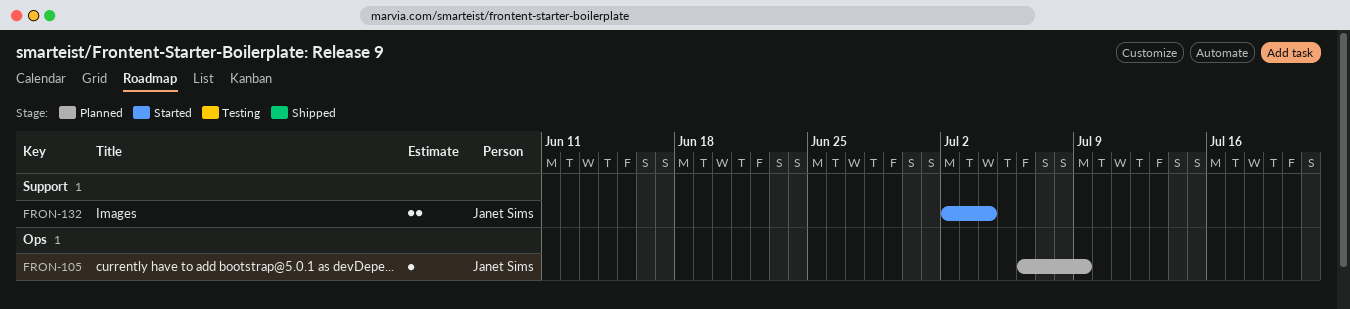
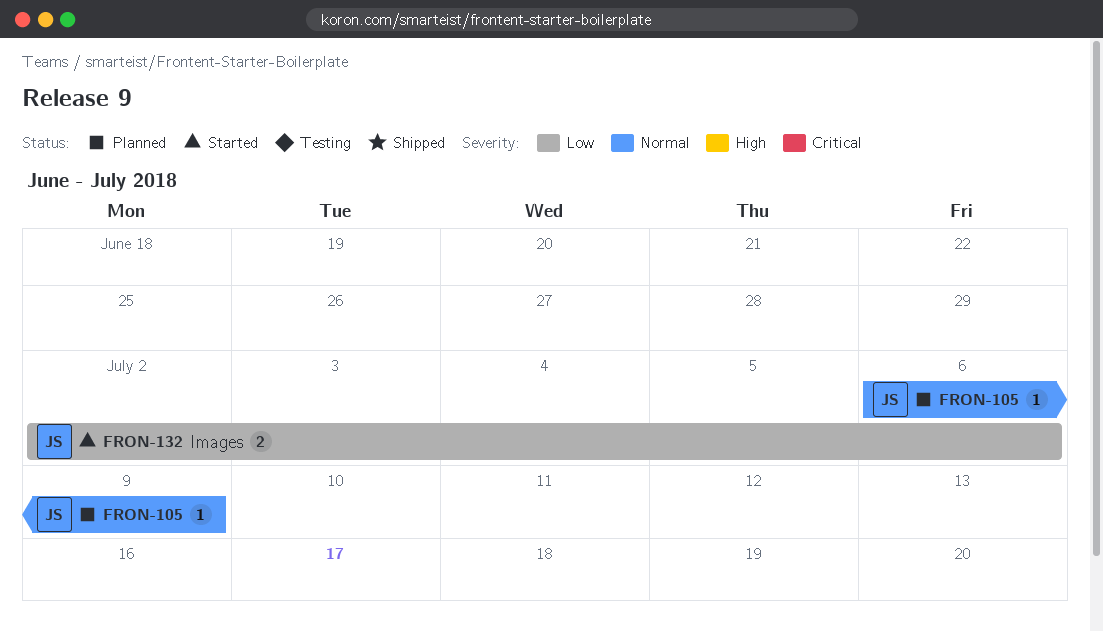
FRON-132, due: Jul 4 -> Jul 6

